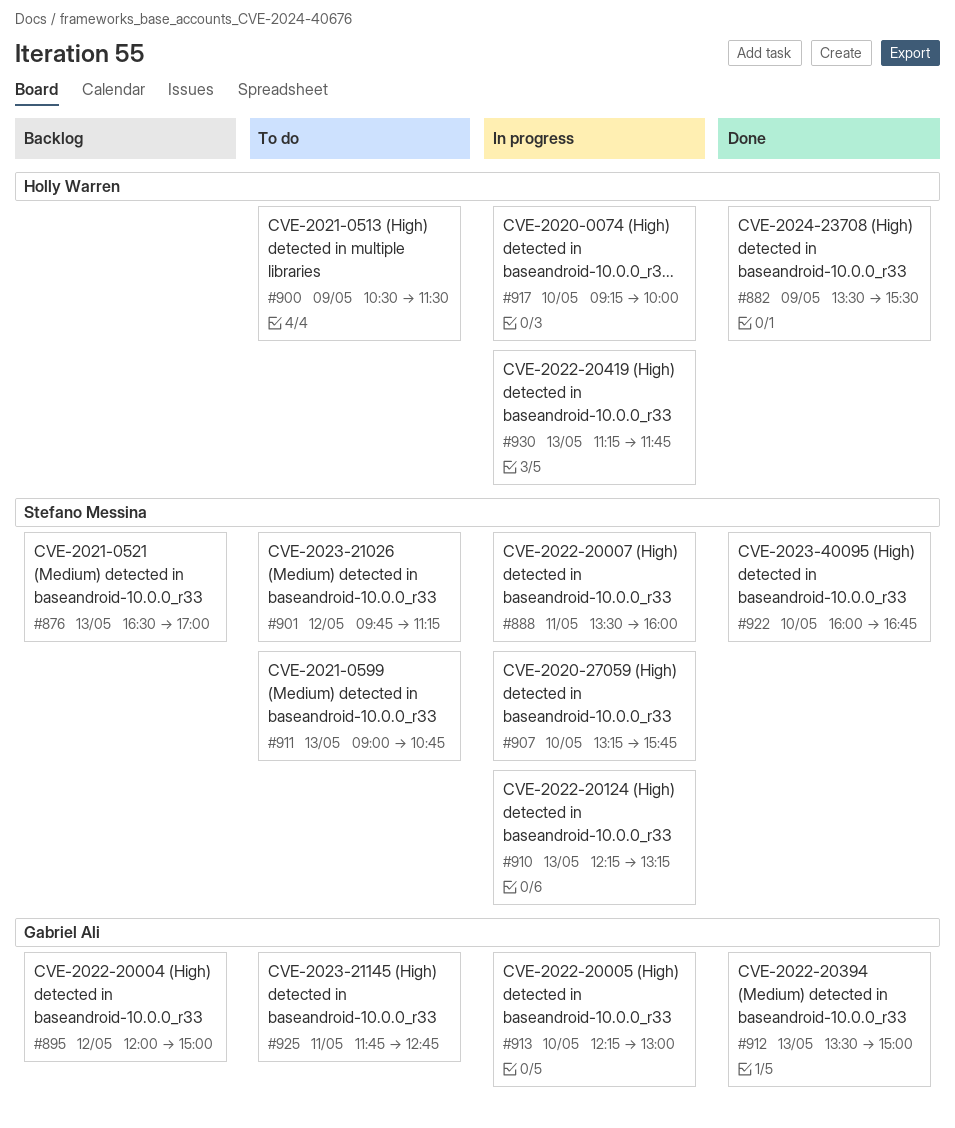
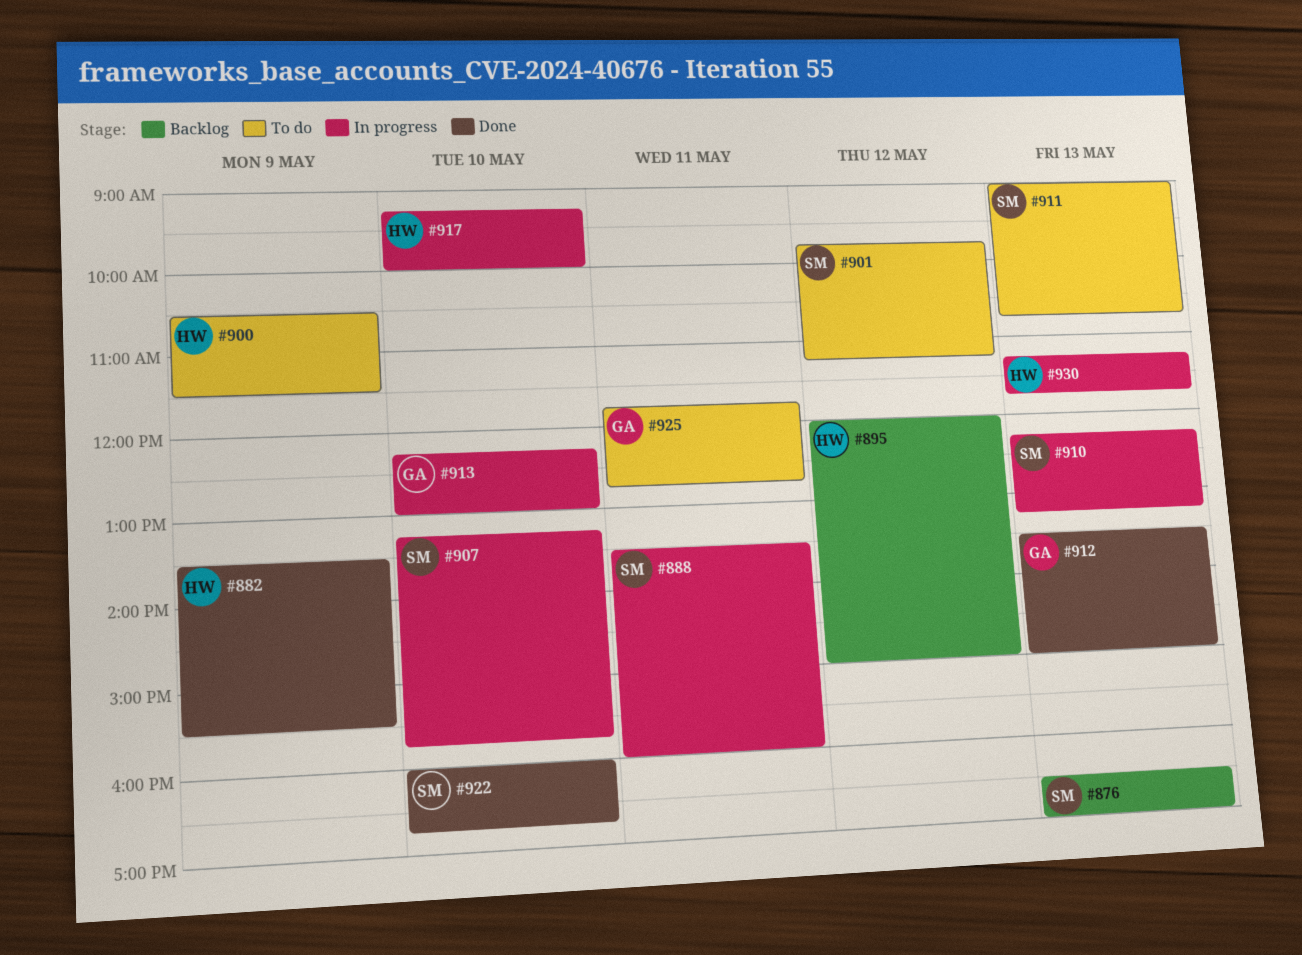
#895, owner: Gabriel Ali -> Holly Warren

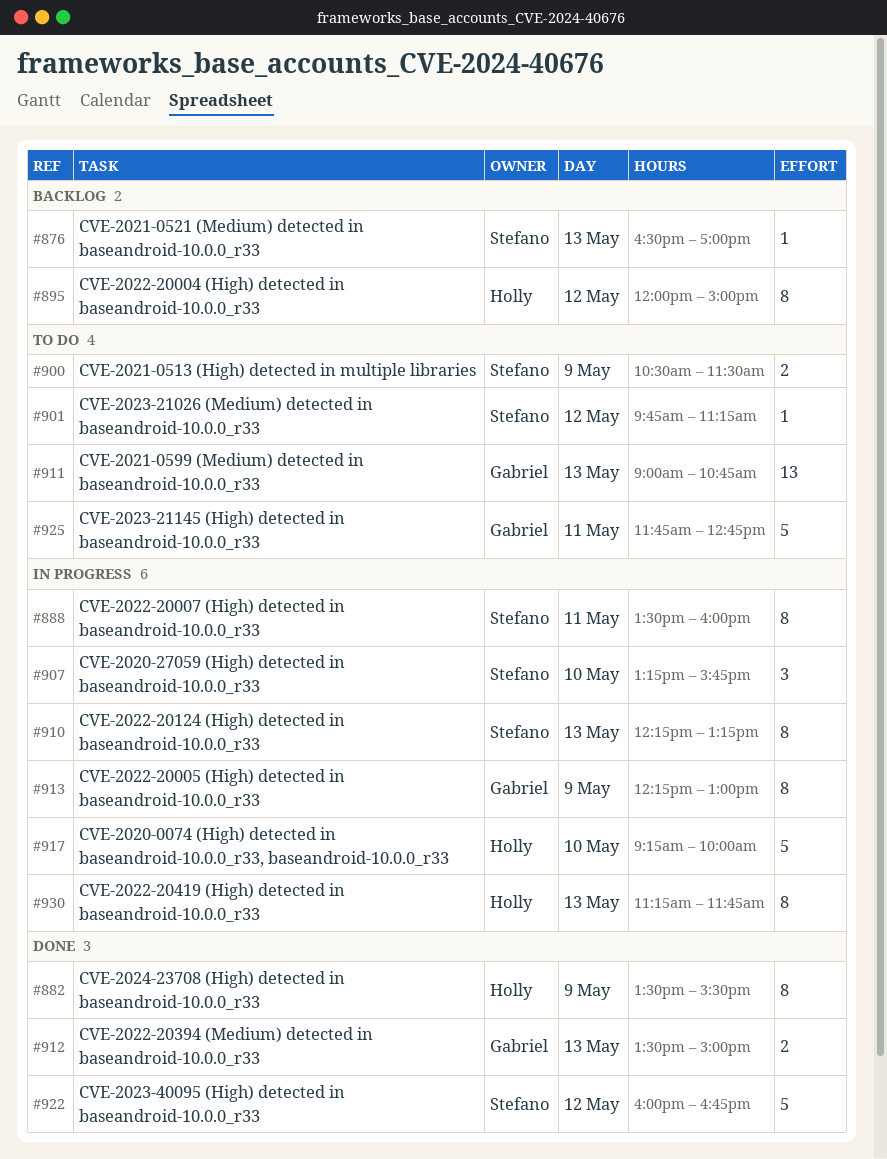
#900, owner: Holly -> Stefano
#911, owner: Stefano -> Gabriel
#913, day: May 10 -> May 9
#922, day: May 10 -> May 12

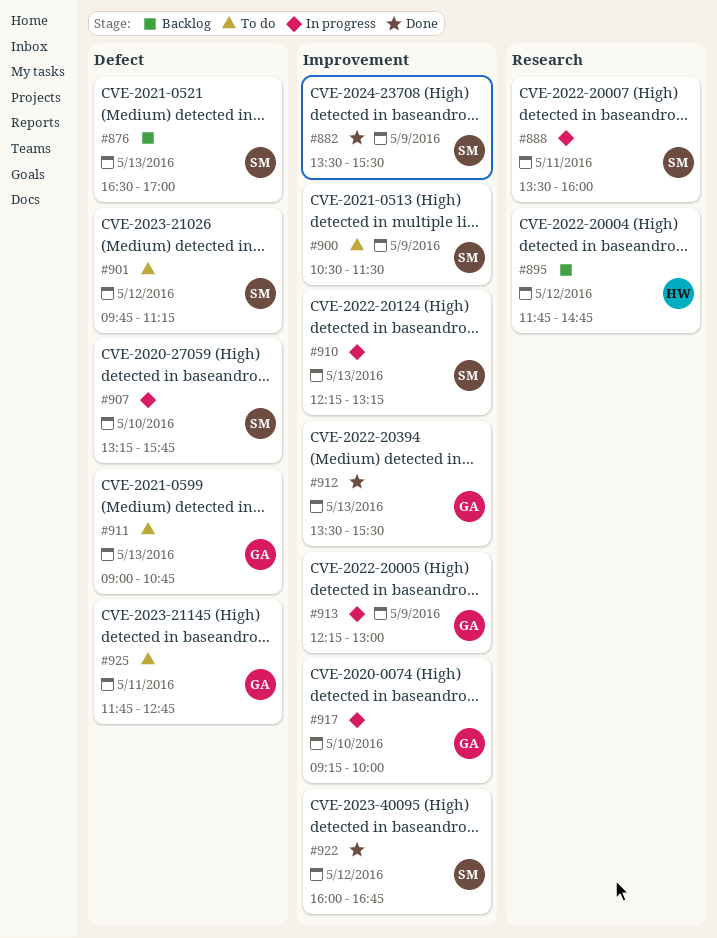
#882, owner: Holly -> Stefano
#895, begins: 12:00 -> 11:45
#895, ends: 15:00 -> 14:45
#912, ends: 15:00 -> 15:30
#917, owner: Holly -> Gabriel
#930: present -> none

